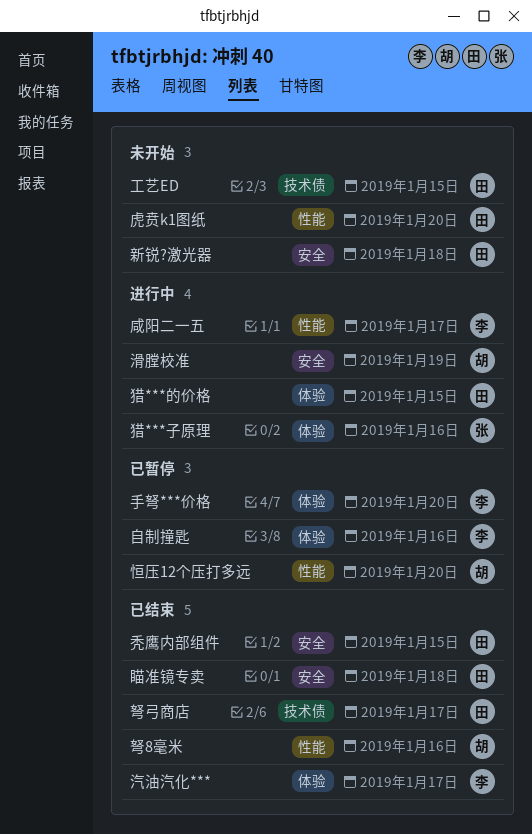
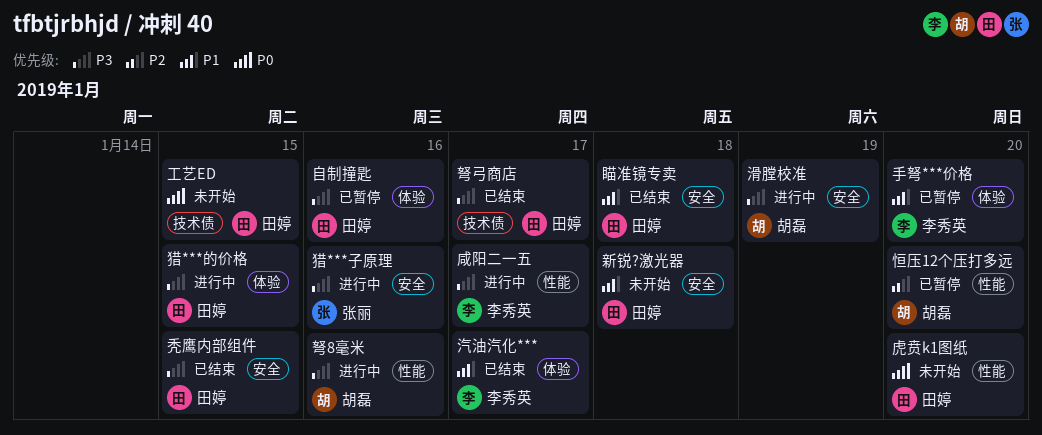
弩8毫米, status: 已结束 -> 进行中
猎***子原理, label: 体验 -> 安全
自制撞匙, owner: 李秀英 -> 田婷

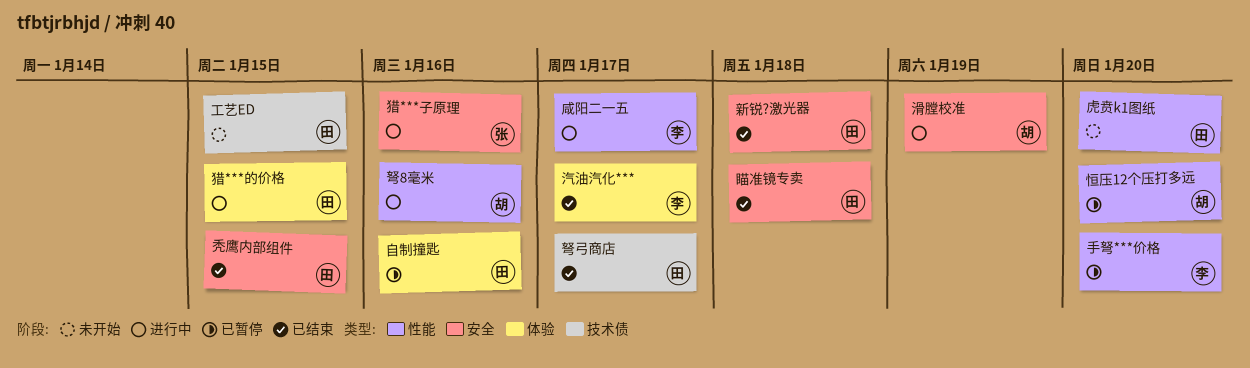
手弩***价格, label: 体验 -> 性能
新锐?激光器, status: 未开始 -> 已结束

